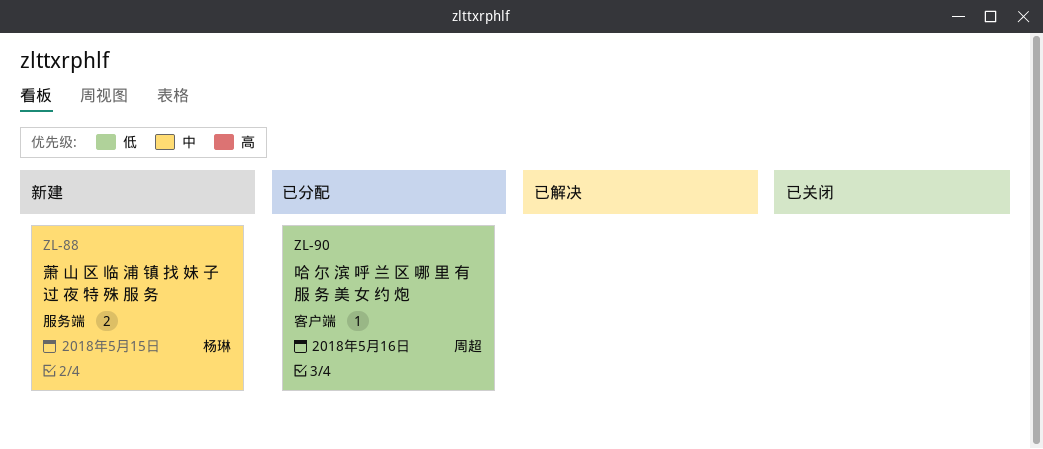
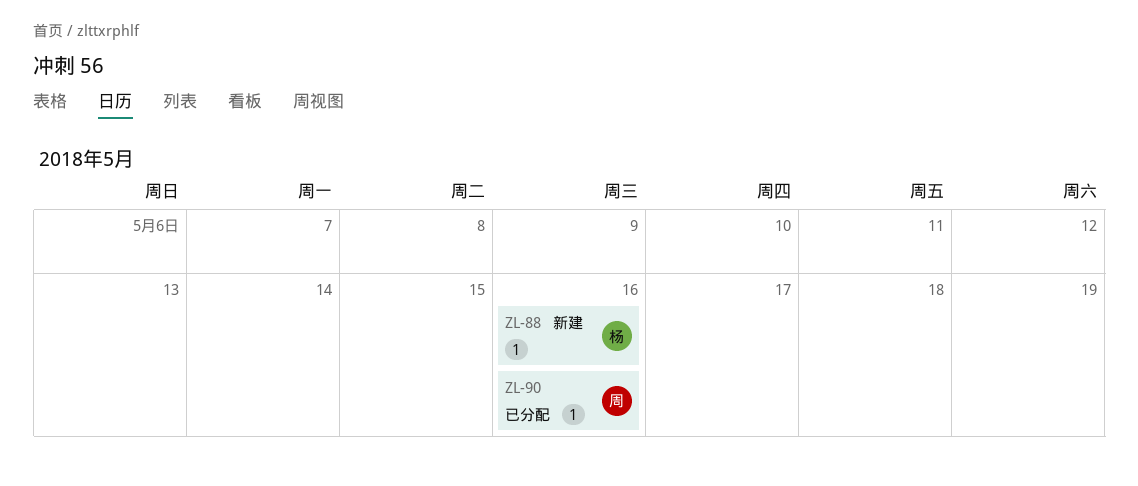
ZL-88, estimate: 2 -> 1
ZL-88, due: May 15 -> May 16

